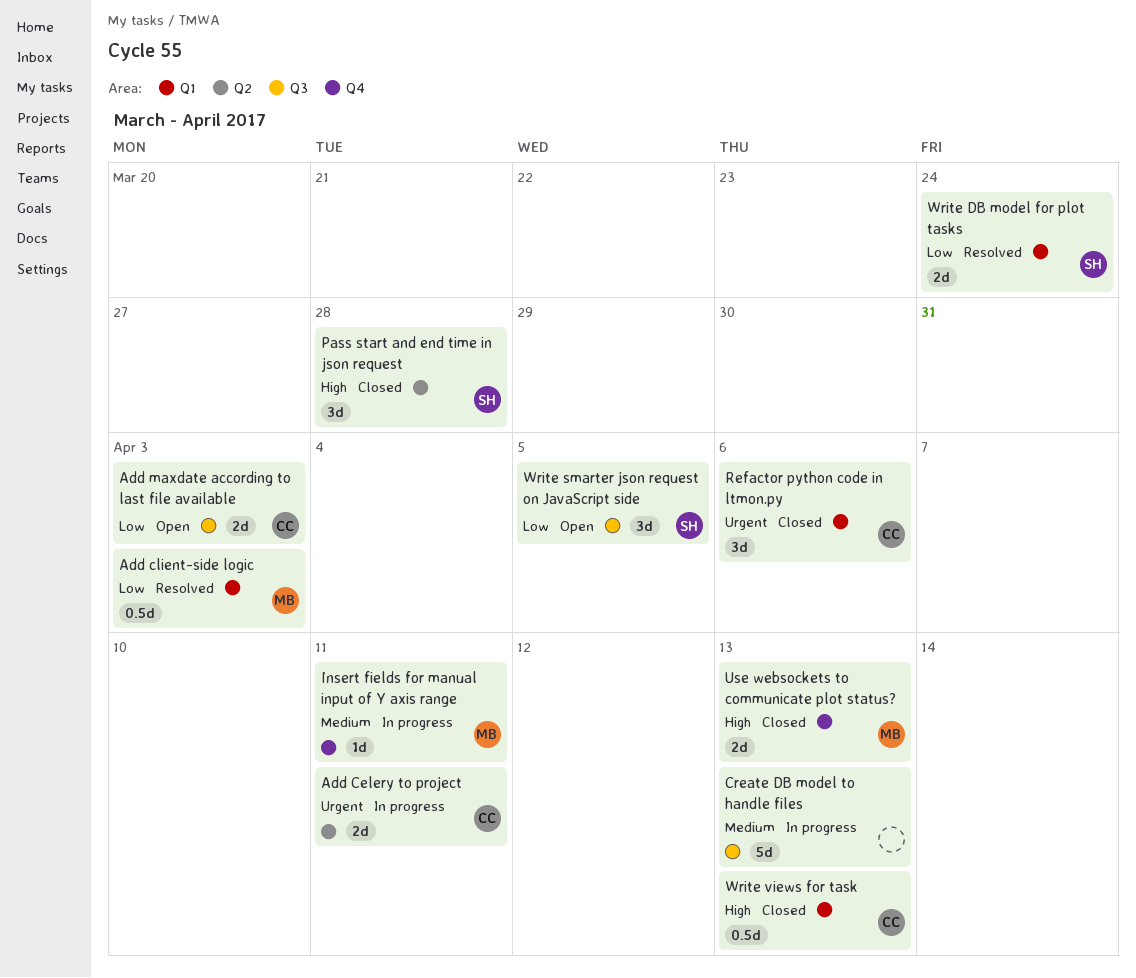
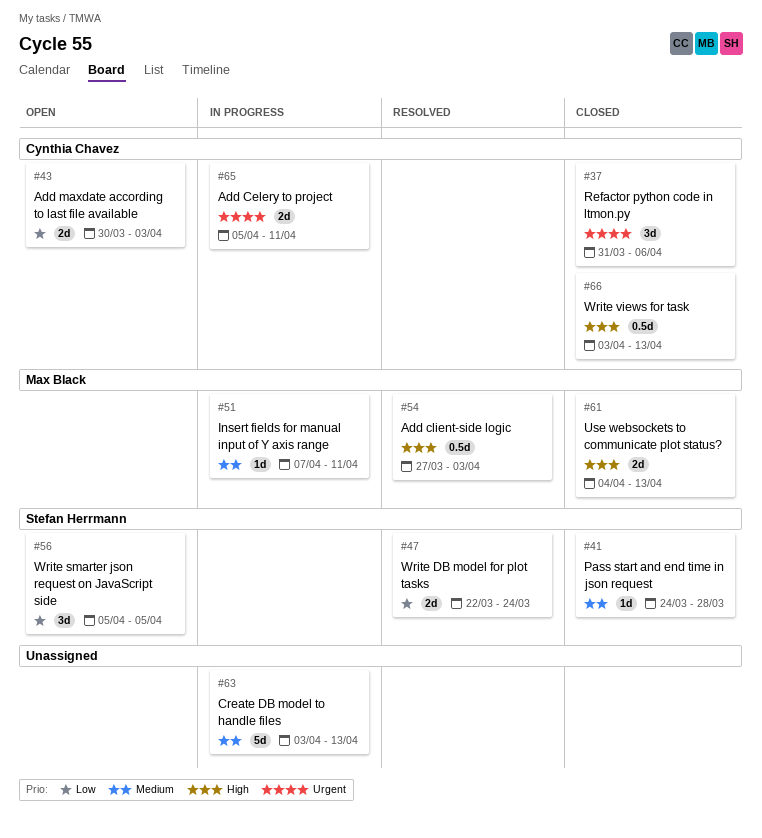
Add client-side logic, priority: Low -> High
Pass start and end time in json request, priority: High -> Medium
Pass start and end time in json request, estimate: 3d -> 1d

